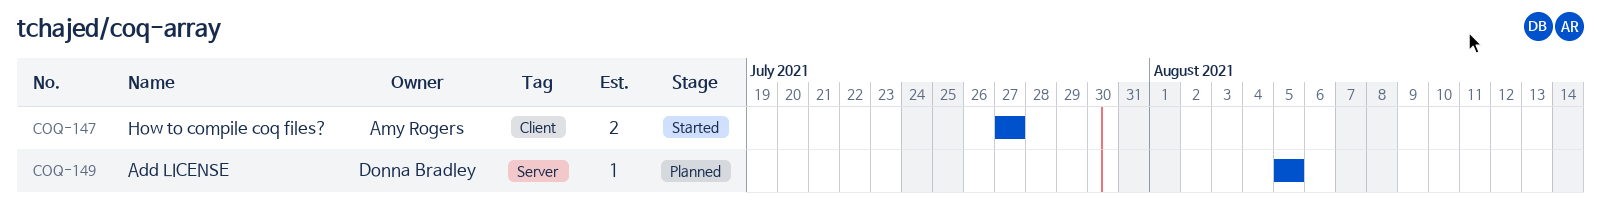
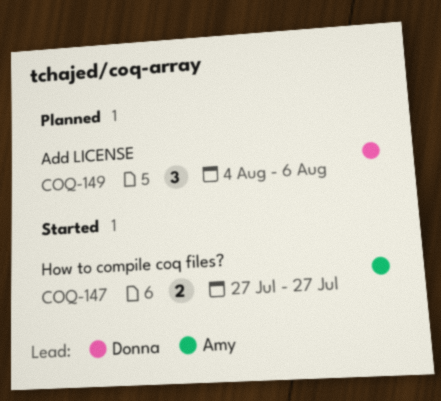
COQ-149, estimate: 1 -> 3
COQ-149, start: Aug 5 -> Aug 4
COQ-149, due: Aug 5 -> Aug 6

